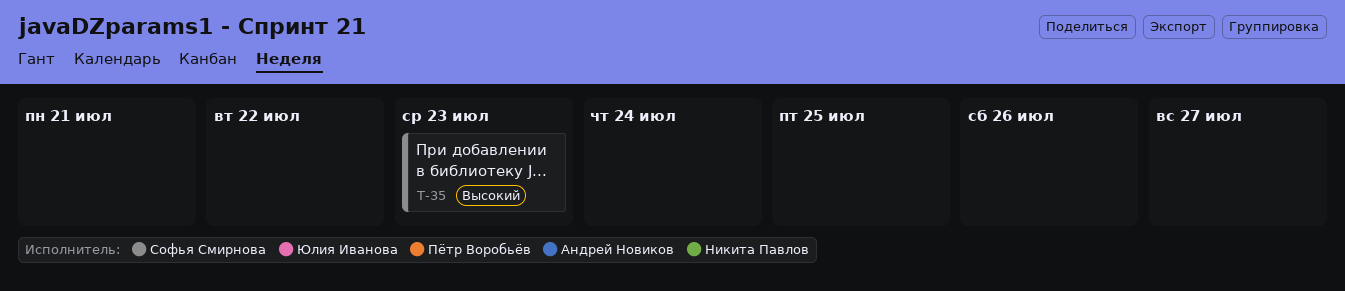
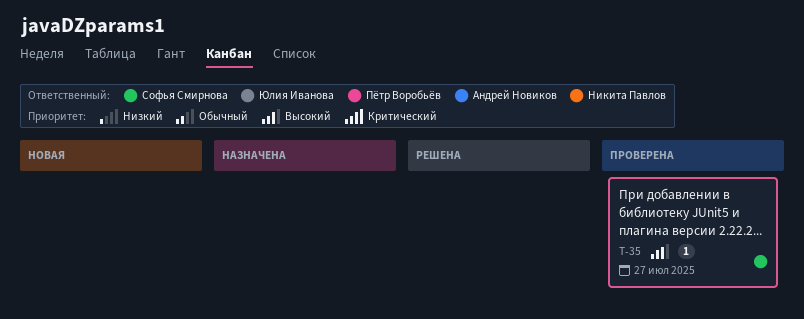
T-35, due: Jul 23 -> Jul 27

